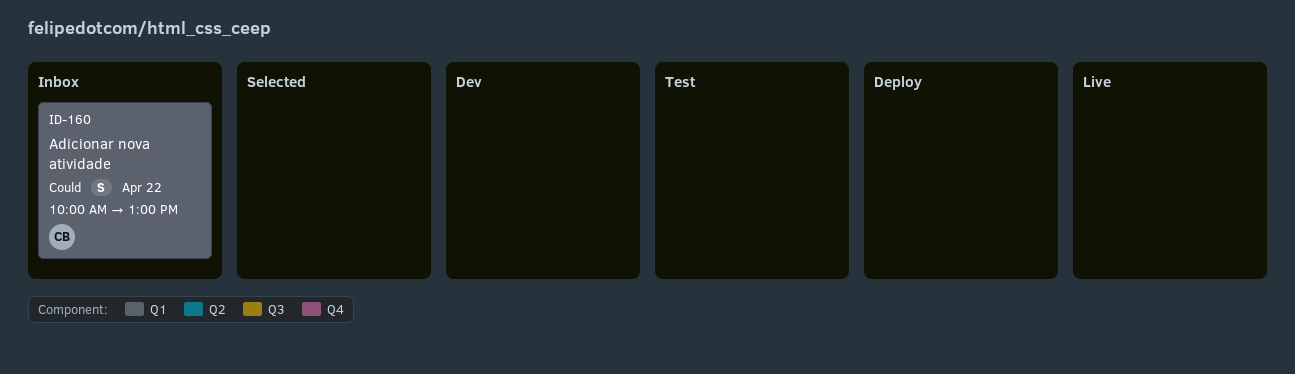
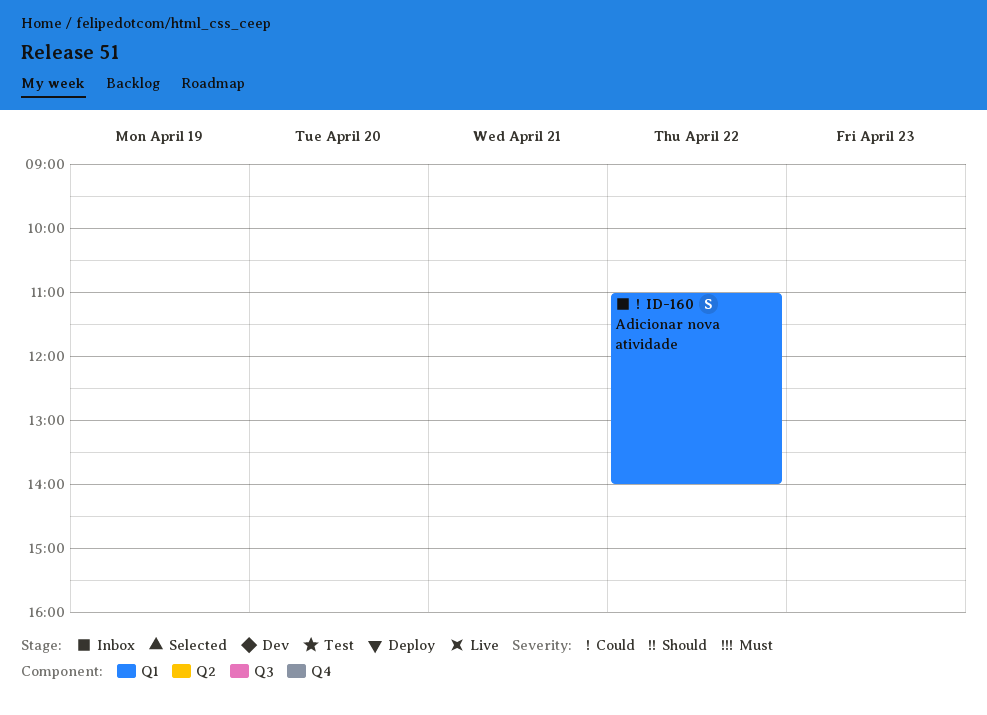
ID-160, begins: 10:00 -> 11:00
ID-160, ends: 13:00 -> 14:00

